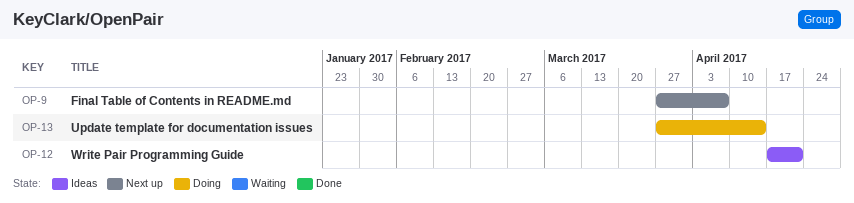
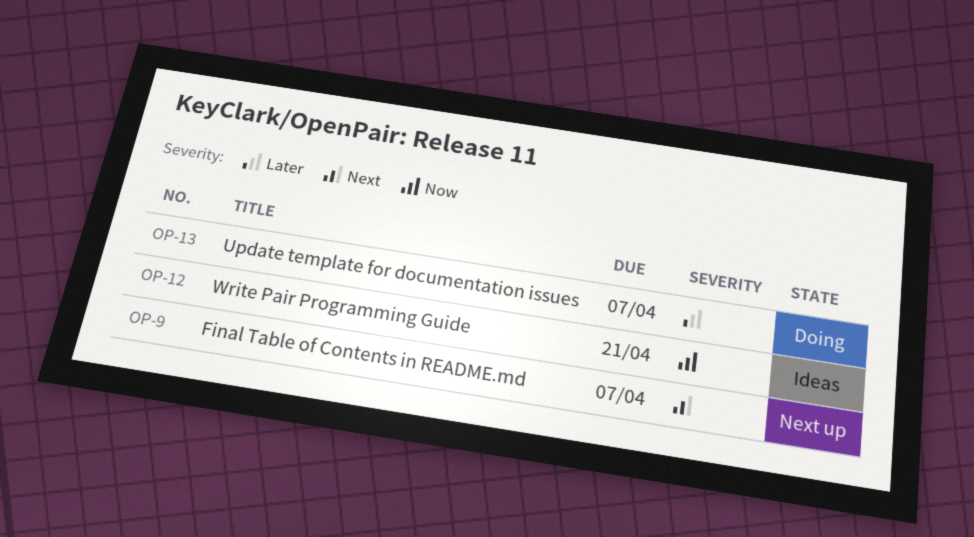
OP-13, due: Apr 14 -> Apr 7

